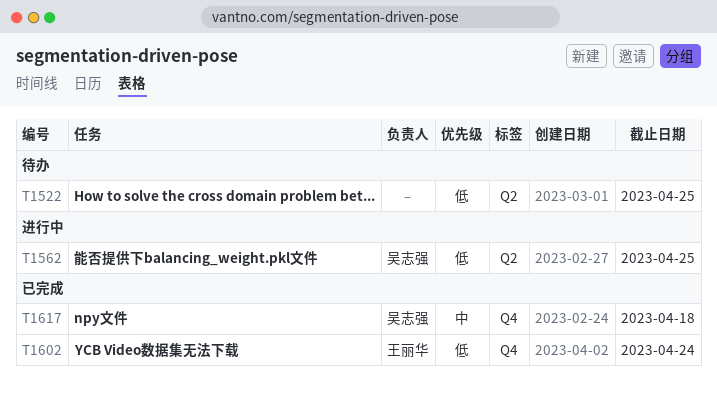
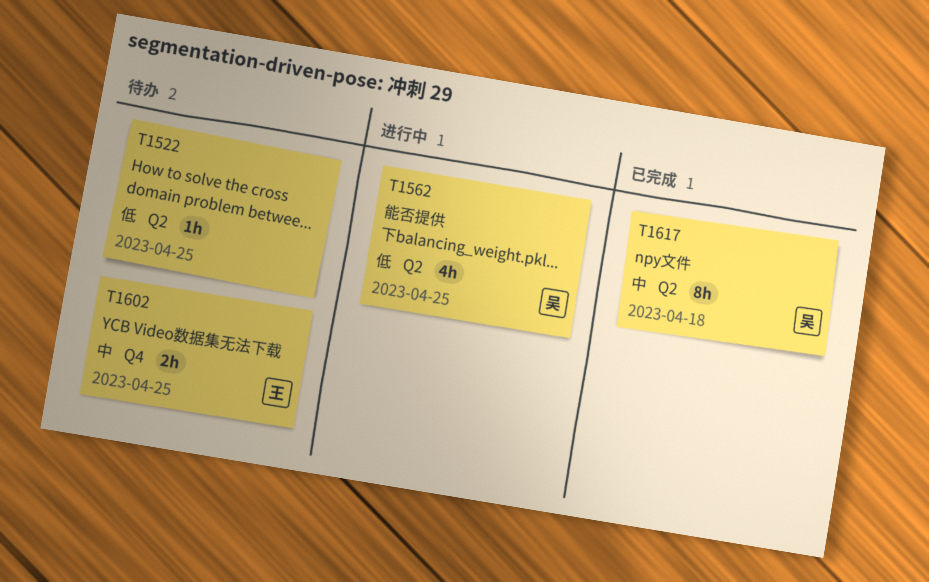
T1602, status: 已完成 -> 待办
T1602, priority: 低 -> 中
T1602, due: Apr 24 -> Apr 25
T1617, label: Q4 -> Q2

